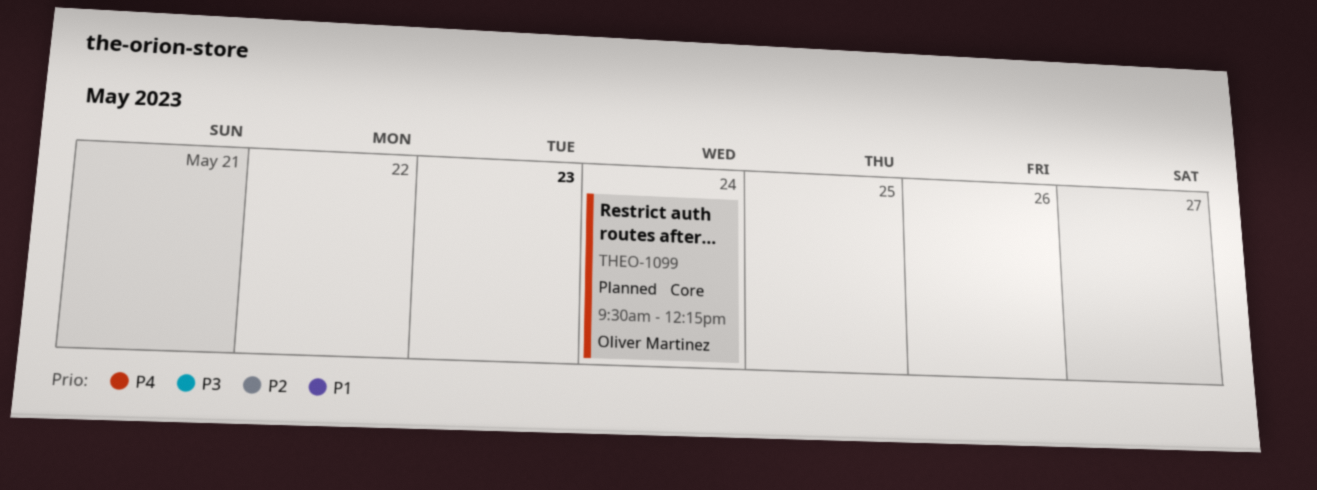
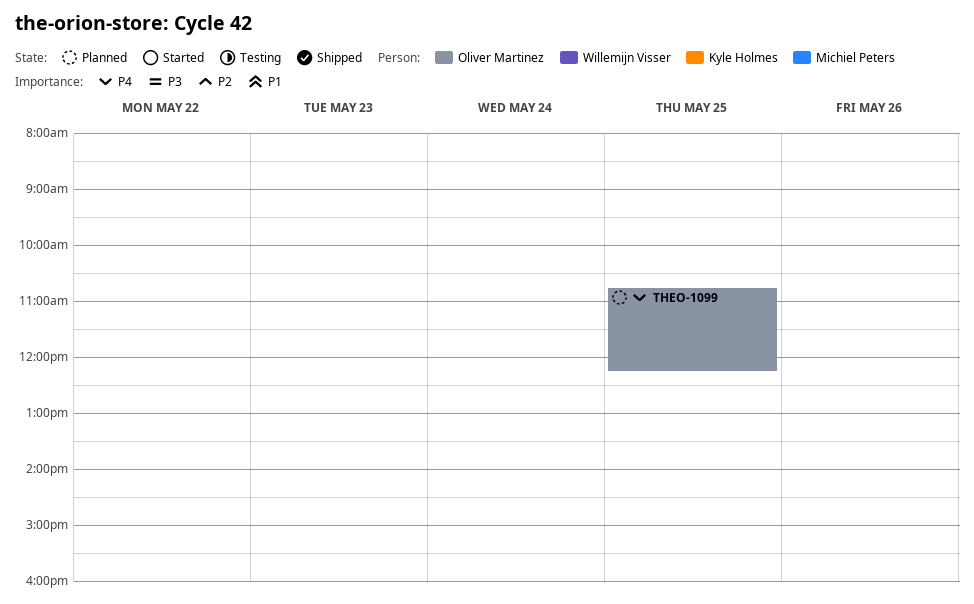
THEO-1099, day: May 24 -> May 25
THEO-1099, begins: 09:30 -> 10:45

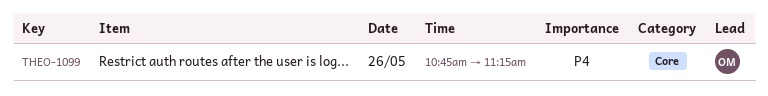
THEO-1099, day: May 25 -> May 26
THEO-1099, ends: 12:15 -> 11:15

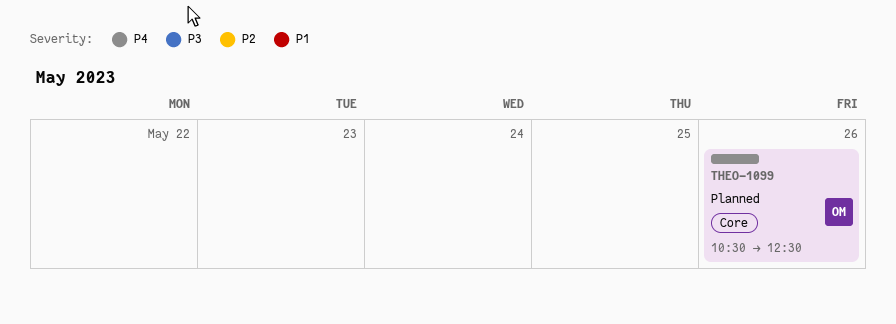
THEO-1099, begins: 10:45 -> 10:30
THEO-1099, ends: 11:15 -> 12:30

